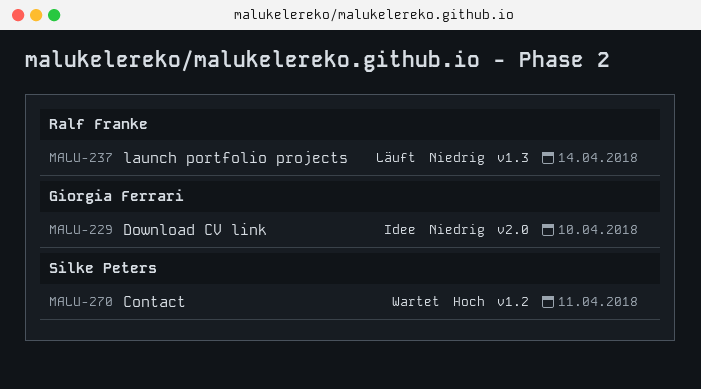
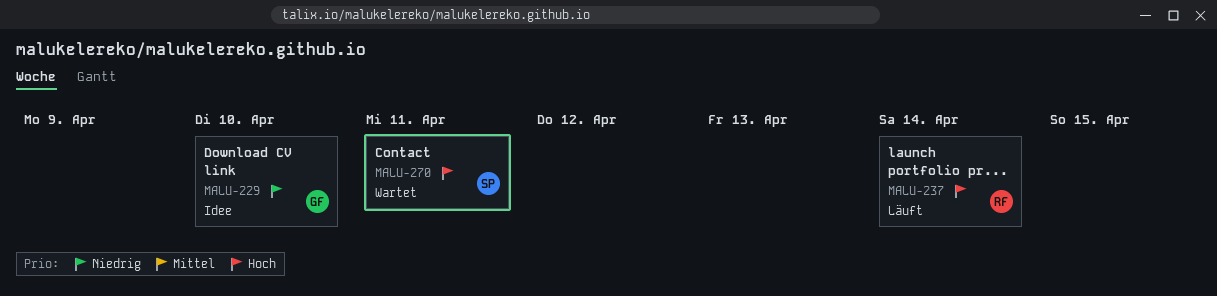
MALU-237, priority: Niedrig -> Hoch

